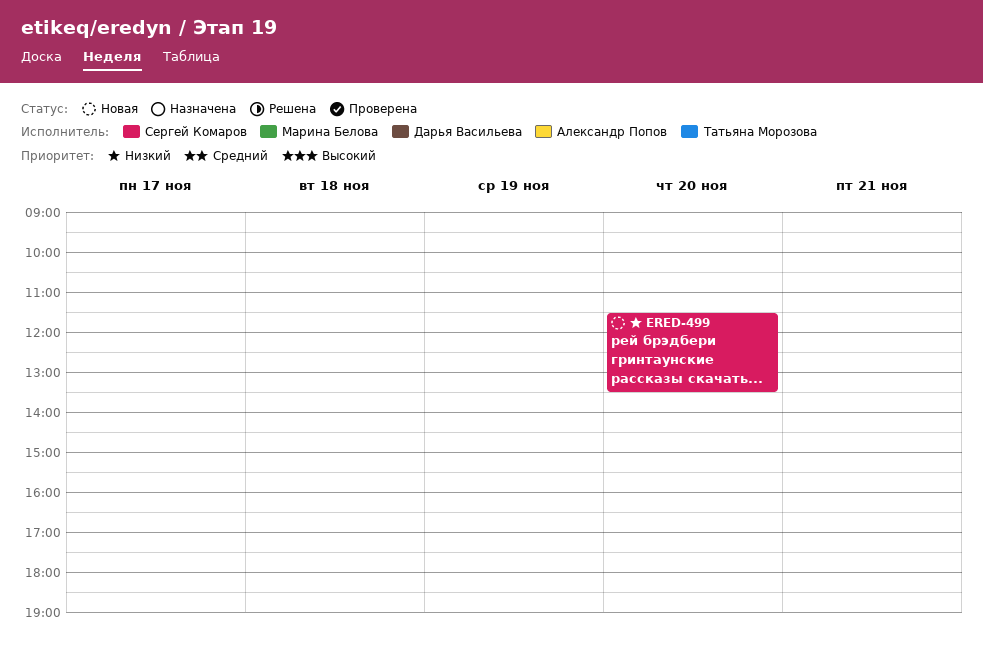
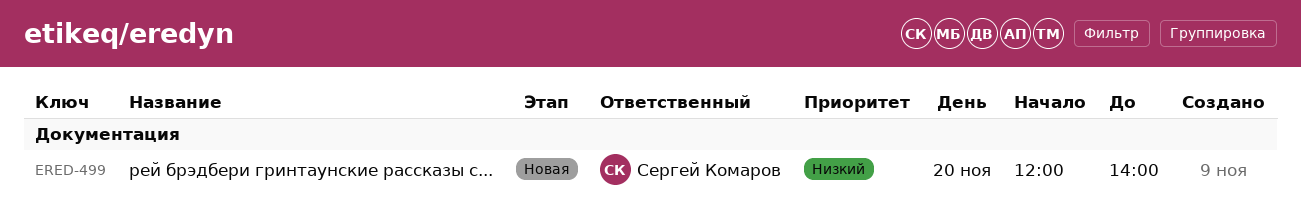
ERED-499, begins: 11:30 -> 12:00
ERED-499, ends: 13:30 -> 14:00

